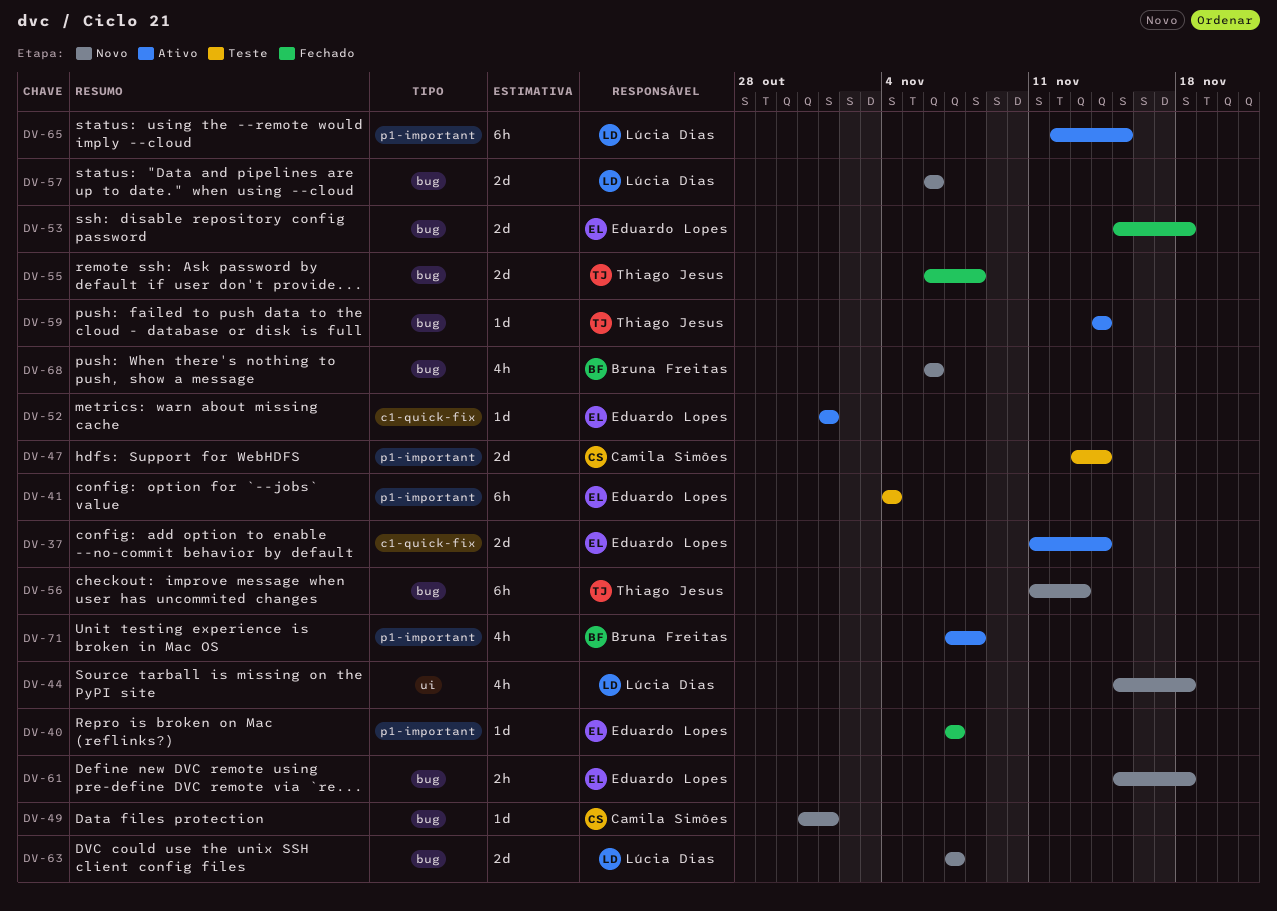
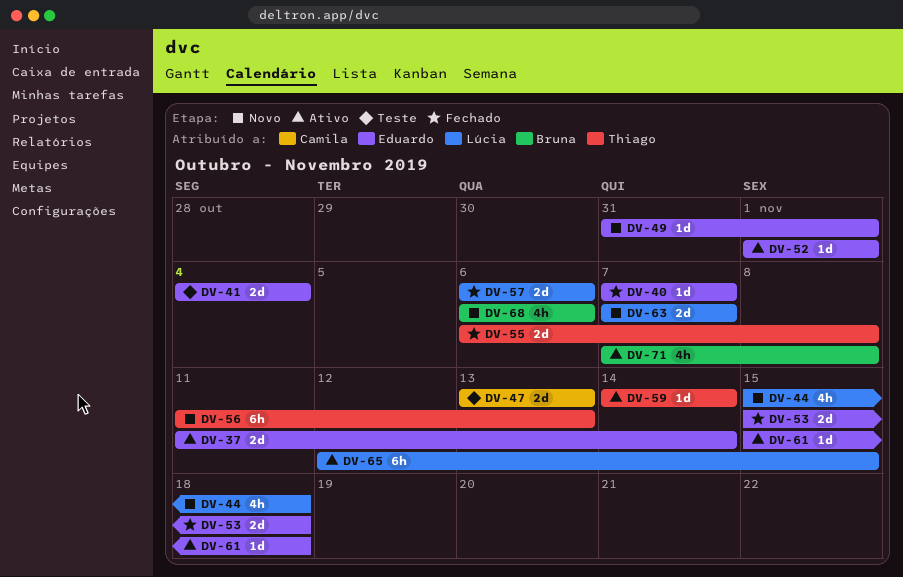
DV-41, estimate: 6h -> 2d
DV-47, due: Nov 14 -> Nov 13
DV-49, owner: Camila Simões -> Eduardo Lopes
DV-57, status: Novo -> Fechado
DV-61, status: Novo -> Ativo
DV-61, estimate: 2h -> 1d

